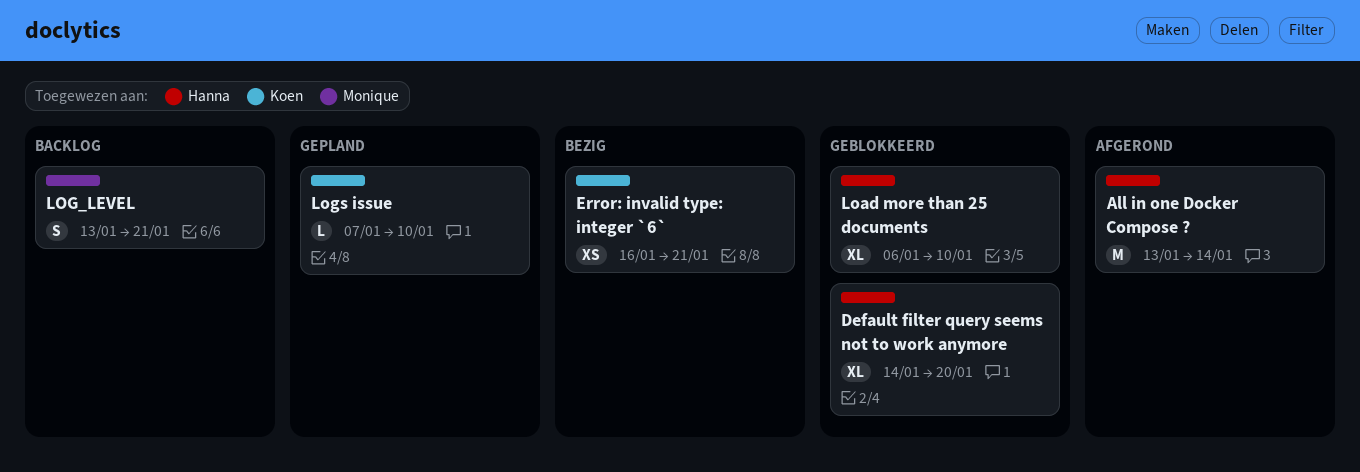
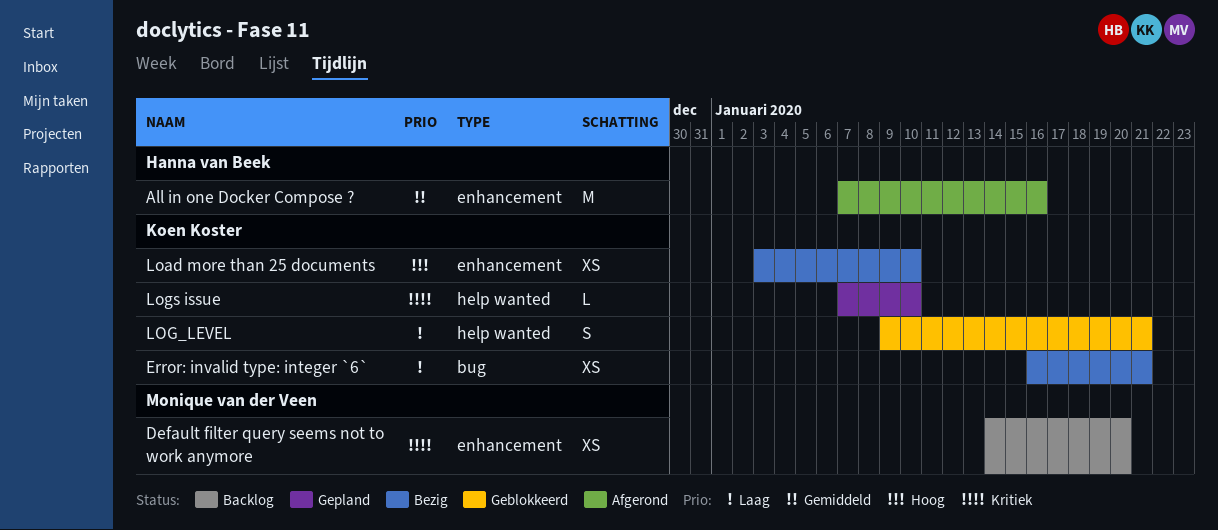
All in one Docker Compose ?, start: Jan 13 -> Jan 7
All in one Docker Compose ?, due: Jan 14 -> Jan 16
Default filter query seems not to work anymore, status: Geblokkeerd -> Backlog
Default filter query seems not to work anymore, owner: Hanna van Beek -> Monique van der Veen
Default filter query seems not to work anymore, estimate: XL -> XS
Load more than 25 documents, status: Geblokkeerd -> Bezig
Load more than 25 documents, owner: Hanna van Beek -> Koen Koster
Load more than 25 documents, estimate: XL -> XS
Load more than 25 documents, start: Jan 6 -> Jan 3
LOG_LEVEL, status: Backlog -> Geblokkeerd
LOG_LEVEL, owner: Monique van der Veen -> Koen Koster
LOG_LEVEL, start: Jan 13 -> Jan 9

